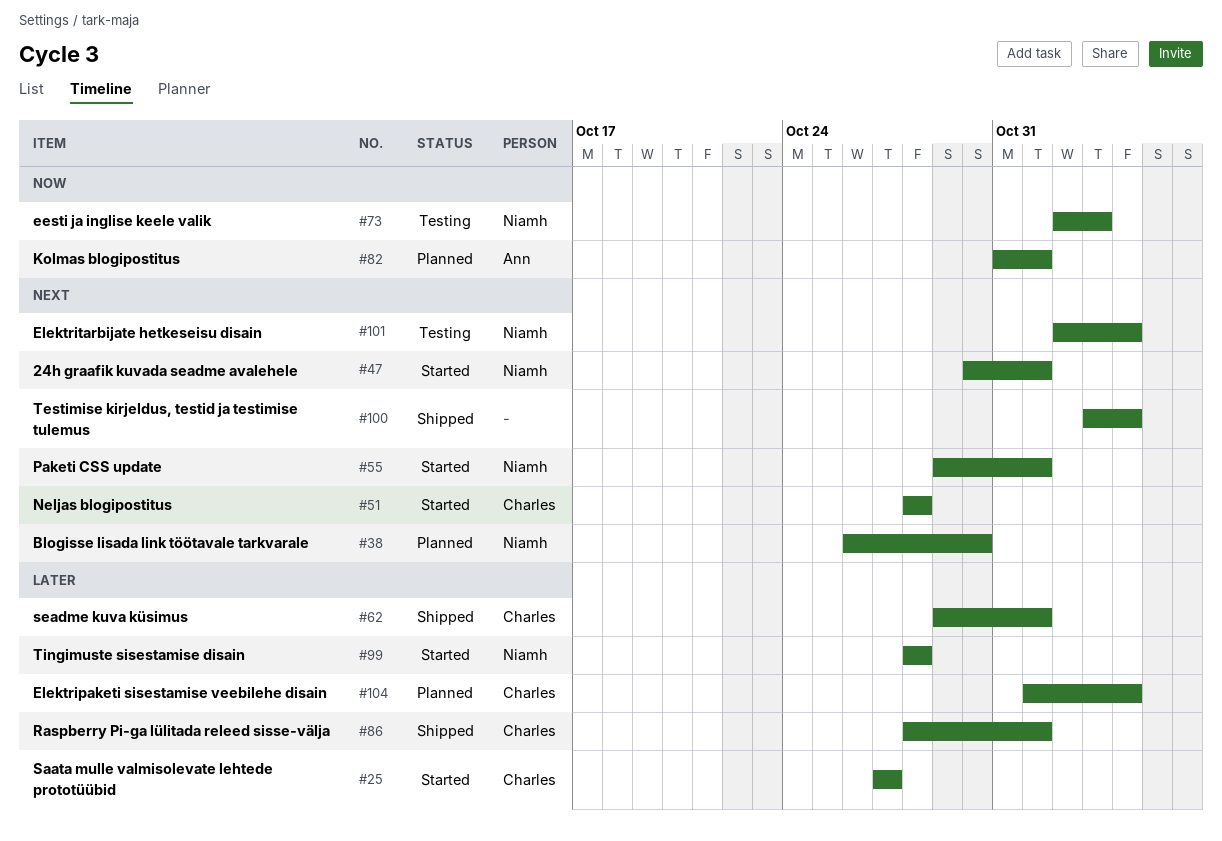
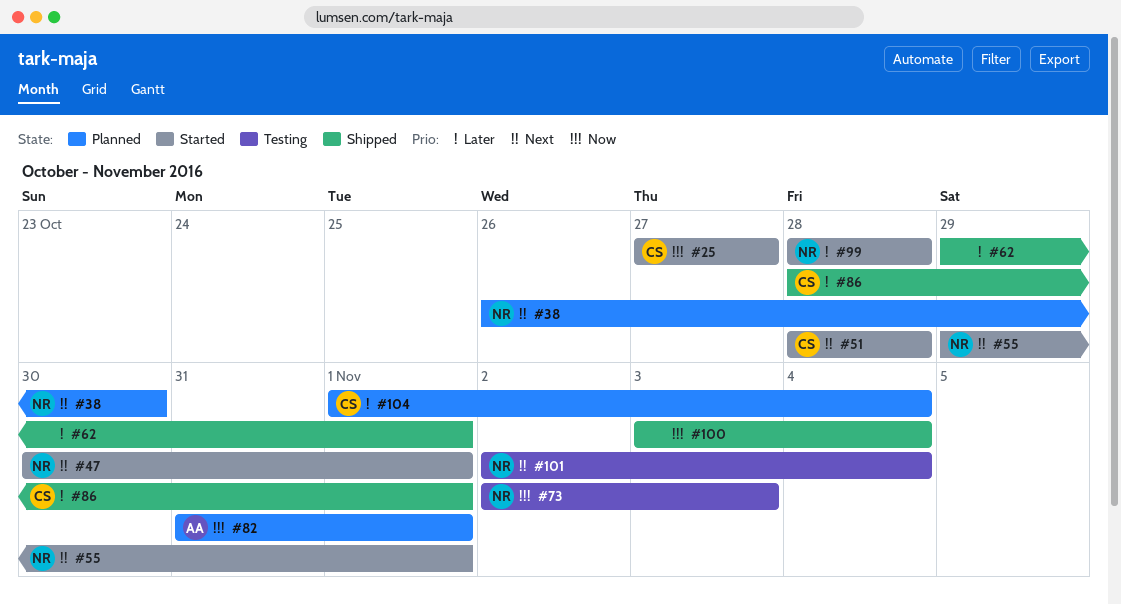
#25, priority: Later -> Now
#62, owner: Charles -> none
#100, priority: Next -> Now

